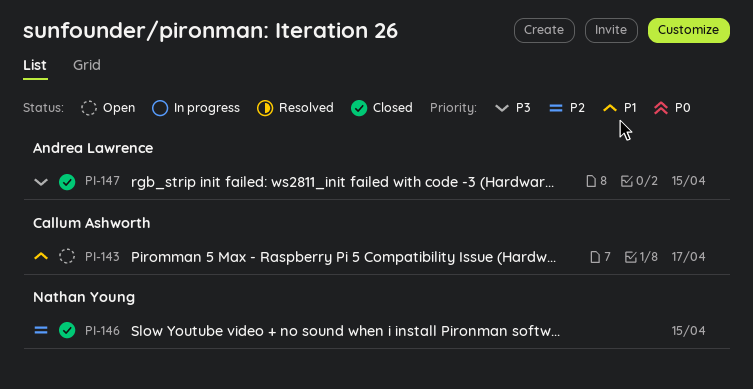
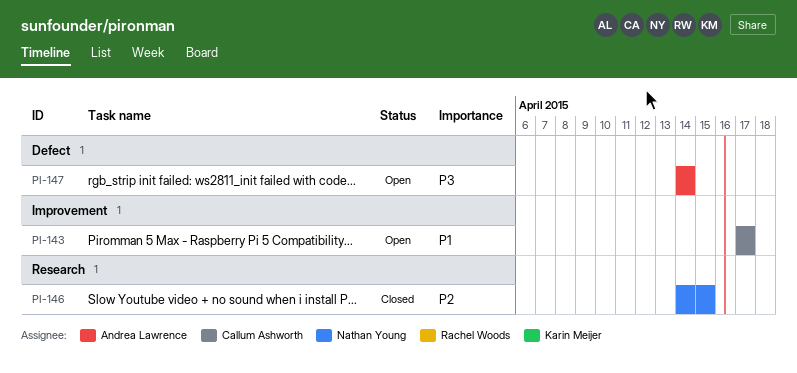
PI-147, status: Closed -> Open
PI-147, due: Apr 15 -> Apr 14

